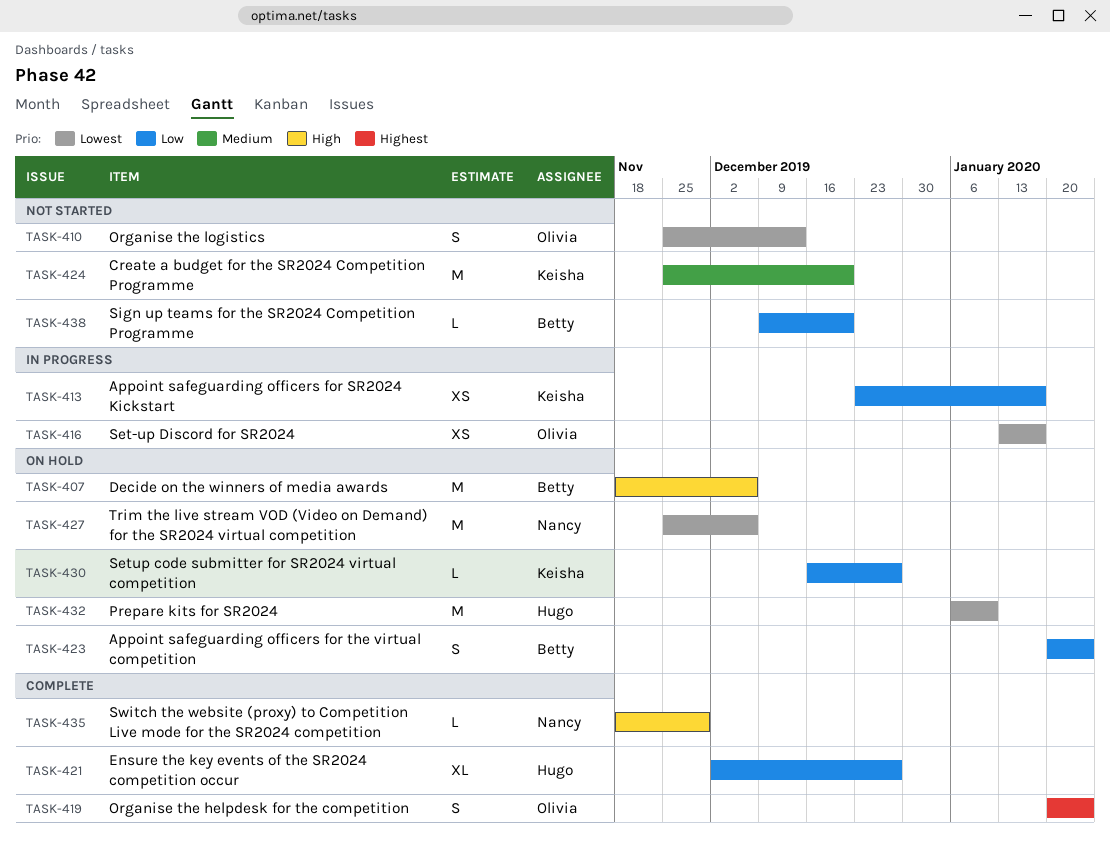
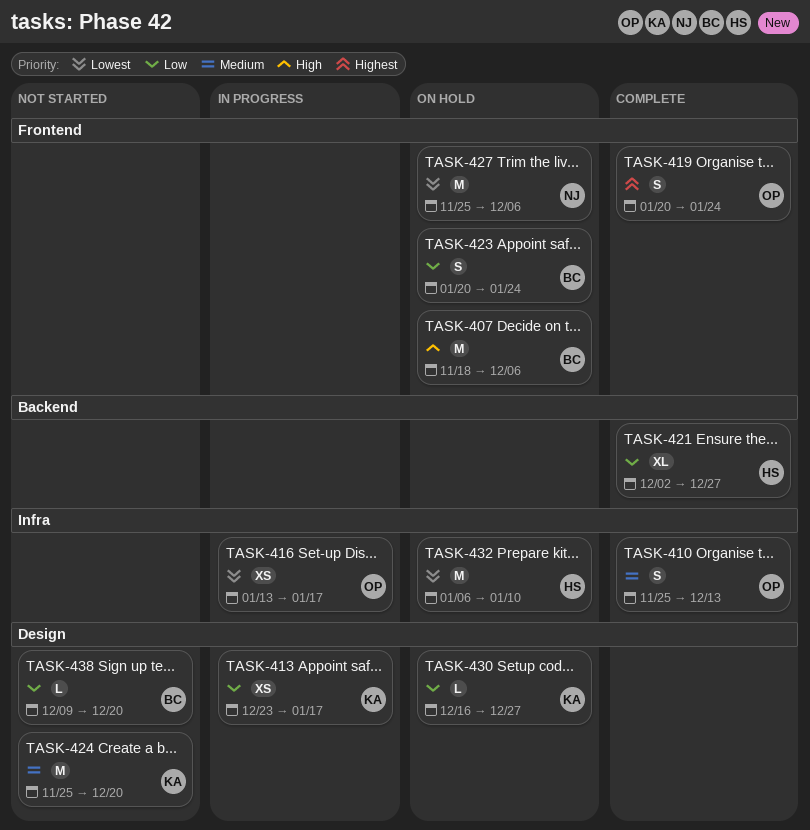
TASK-410, status: Not started -> Complete
TASK-410, priority: Lowest -> Medium
TASK-435: present -> none

